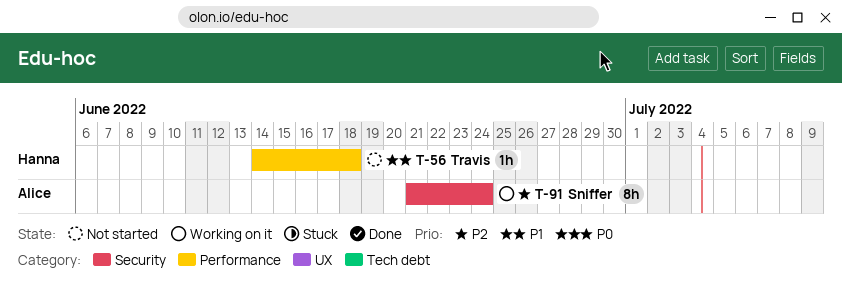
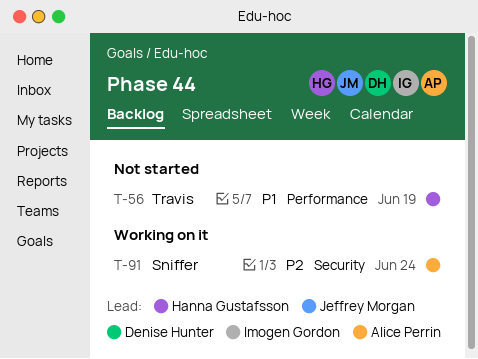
T-56, due: Jun 18 -> Jun 19

